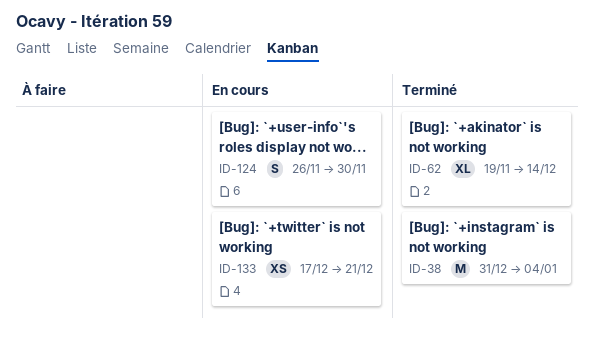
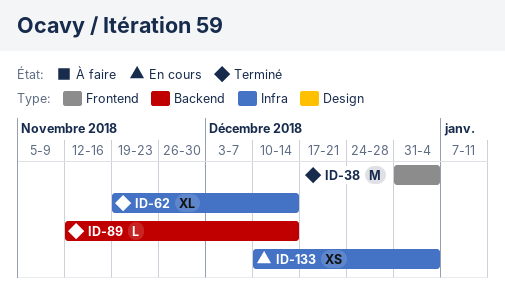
ID-89: none -> present
ID-124: present -> none
ID-133, start: Dec 17 -> Dec 10
ID-133, due: Dec 21 -> Jan 4

